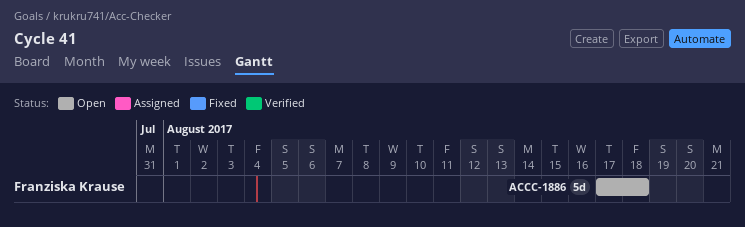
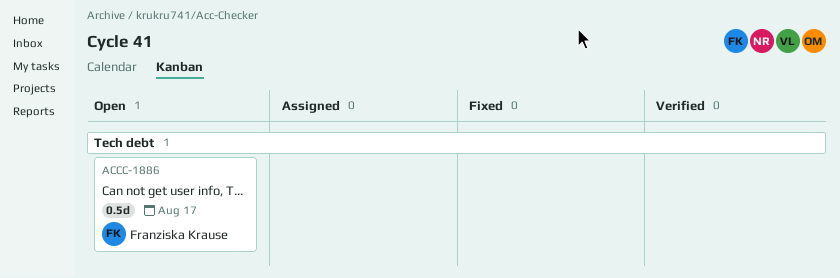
ACCC-1886, estimate: 5d -> 0.5d
ACCC-1886, due: Aug 18 -> Aug 17

